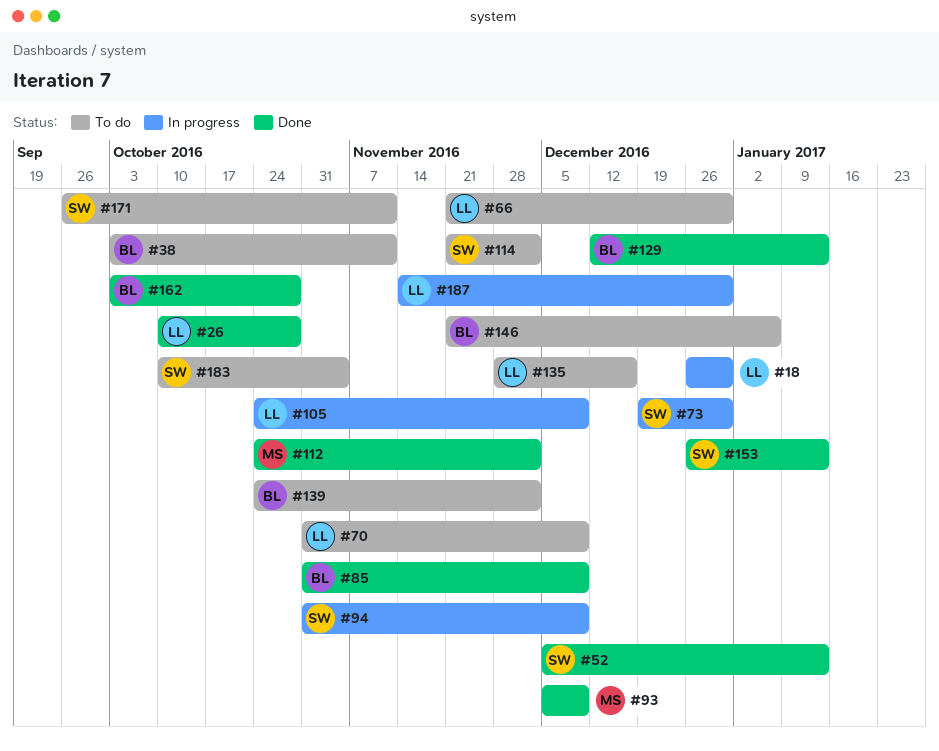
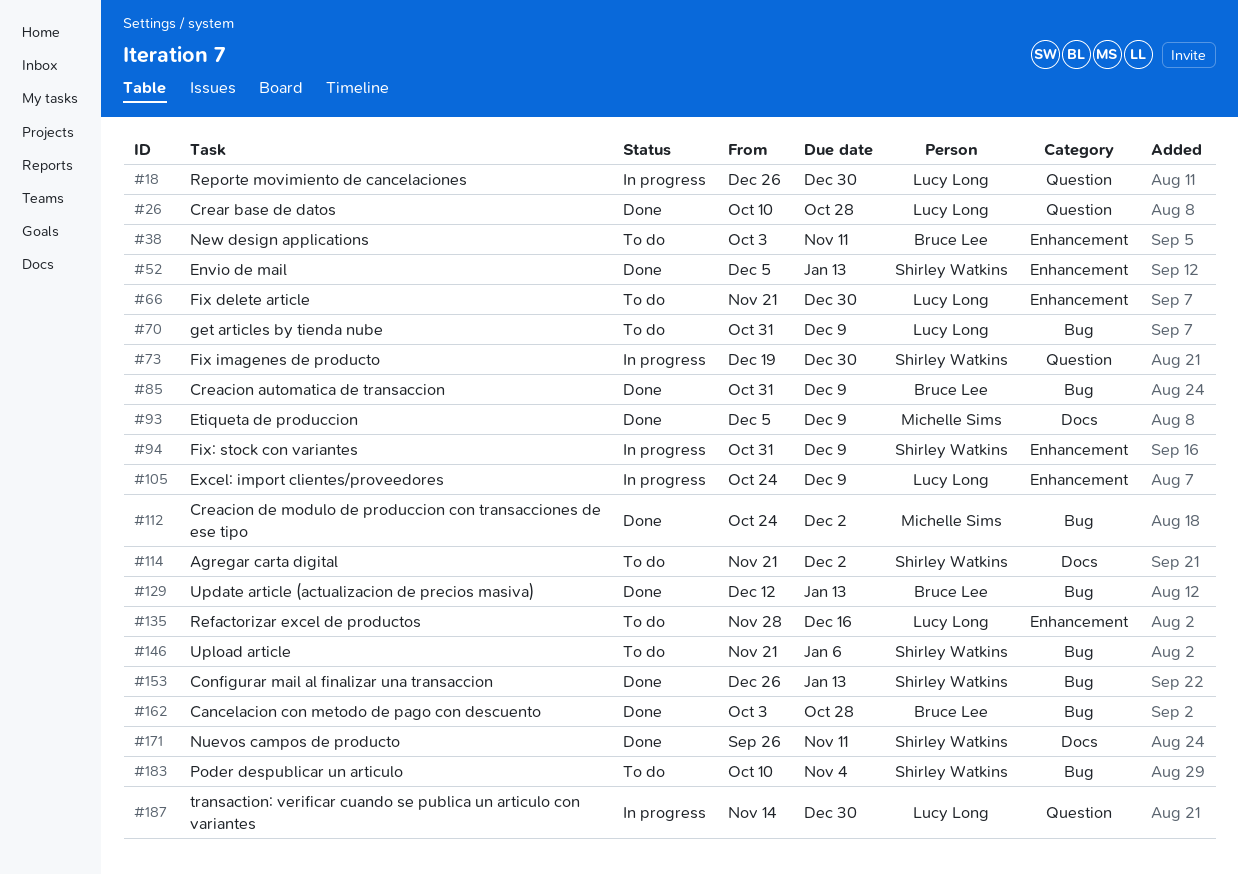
#139: present -> none
#146, owner: Bruce Lee -> Shirley Watkins
#171, status: To do -> Done

